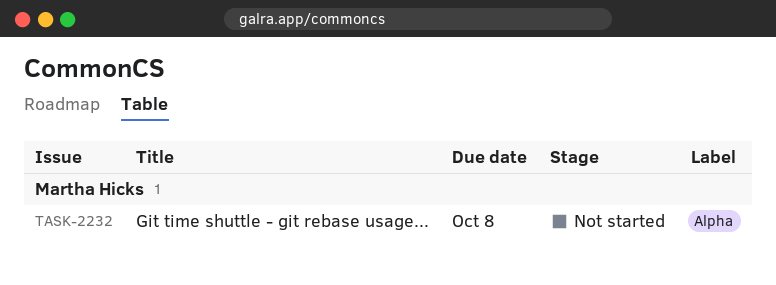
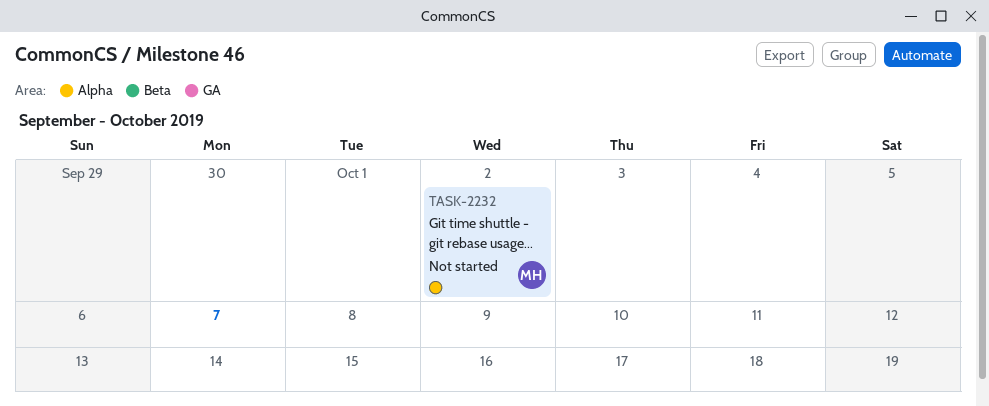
TASK-2232, due: Oct 8 -> Oct 2

